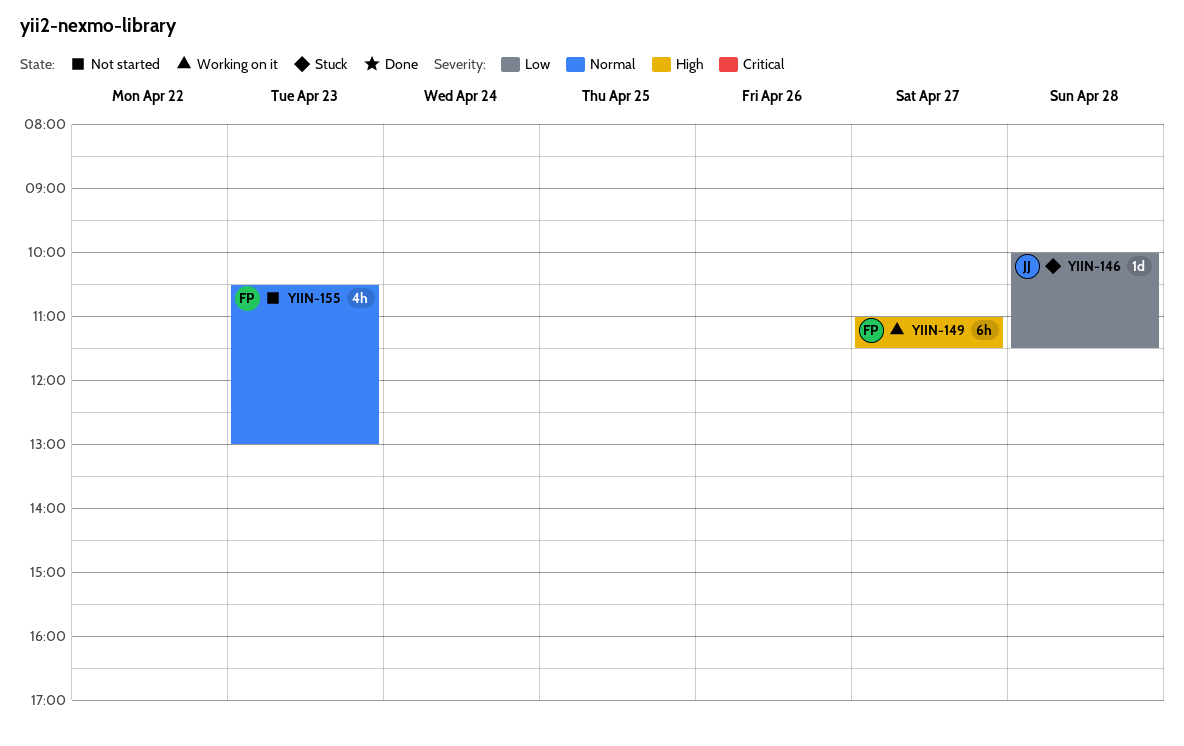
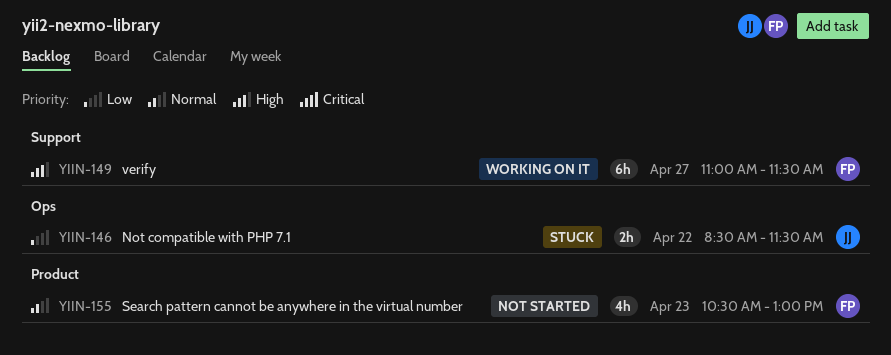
YIIN-146, estimate: 1d -> 2h
YIIN-146, day: Apr 28 -> Apr 22
YIIN-146, begins: 10:00 -> 08:30

